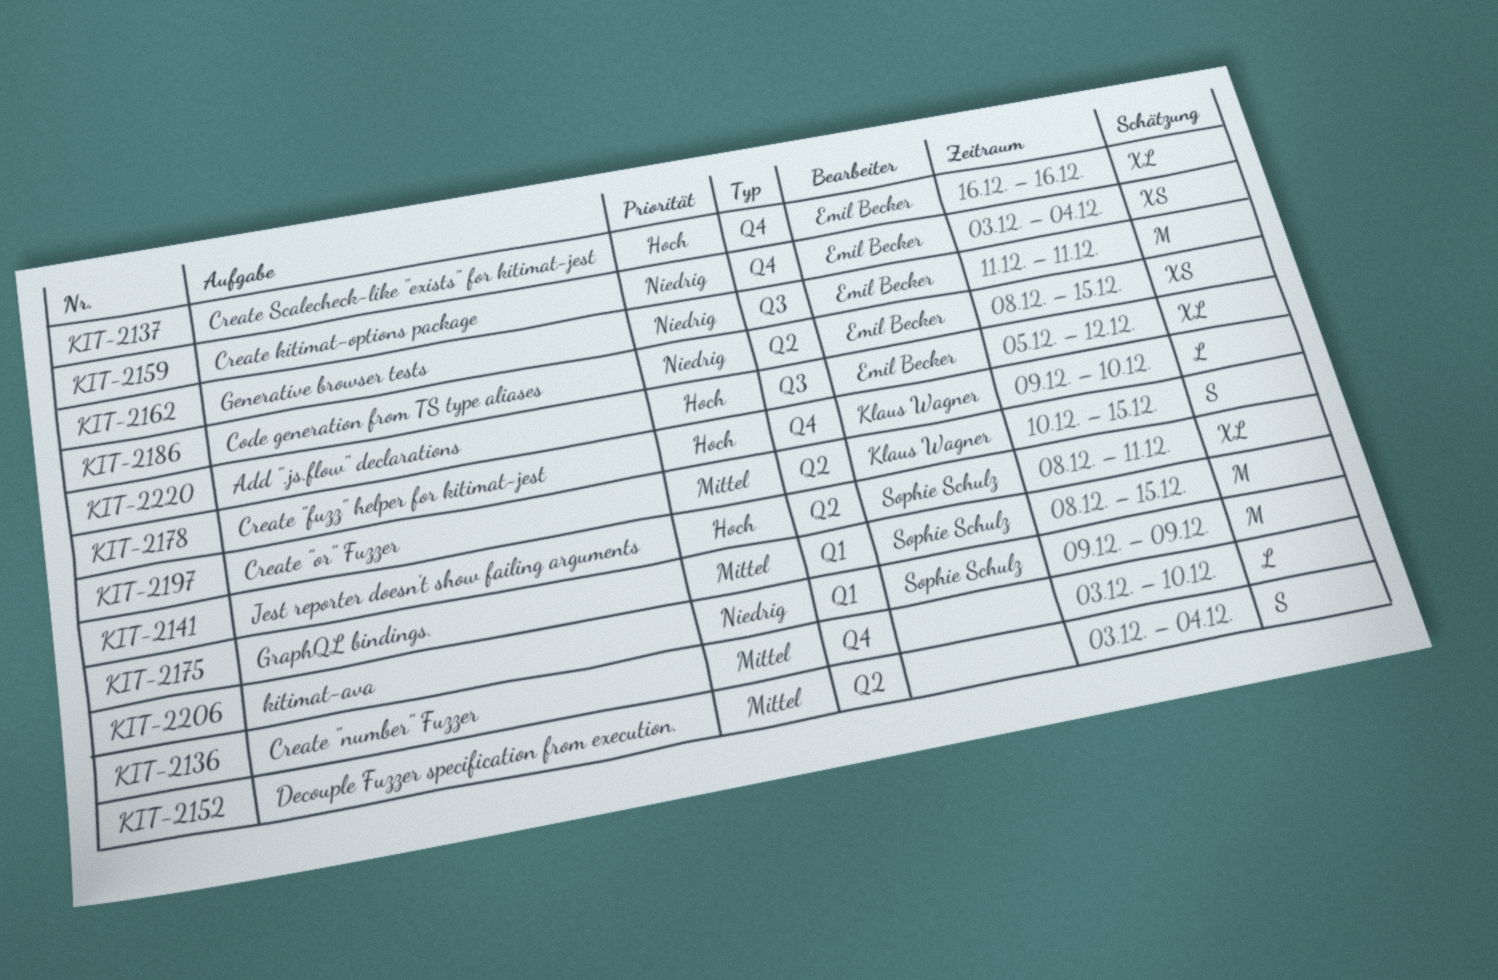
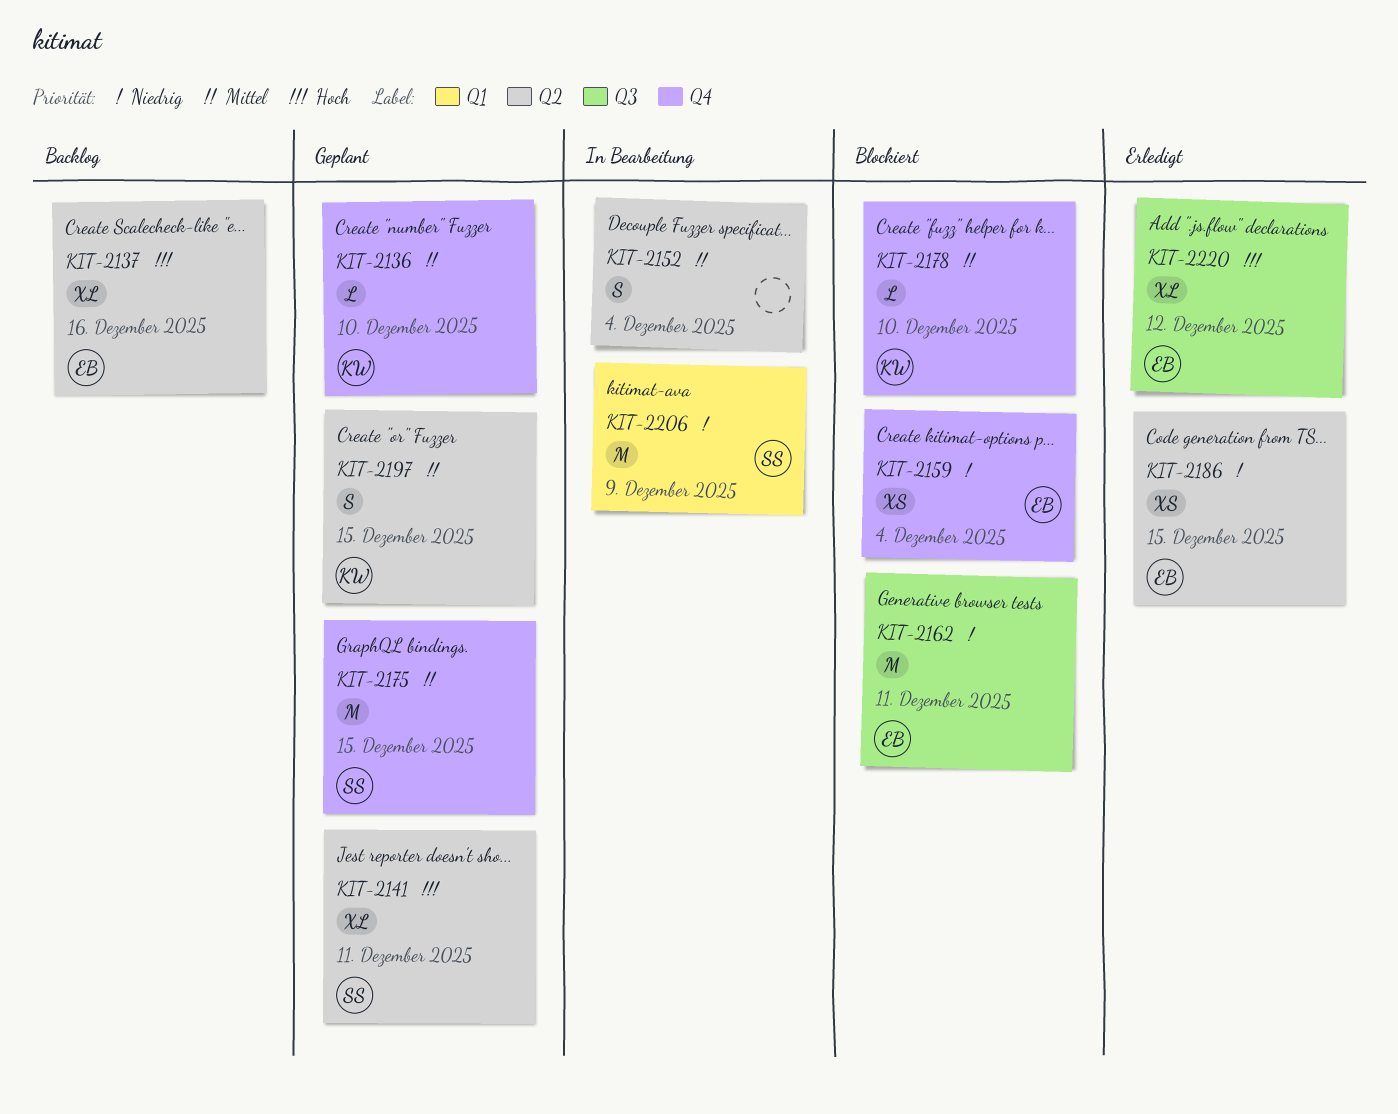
KIT-2136, owner: none -> Klaus Wagner
KIT-2137, label: Q4 -> Q2
KIT-2175, label: Q1 -> Q4
KIT-2178, priority: Hoch -> Mittel

